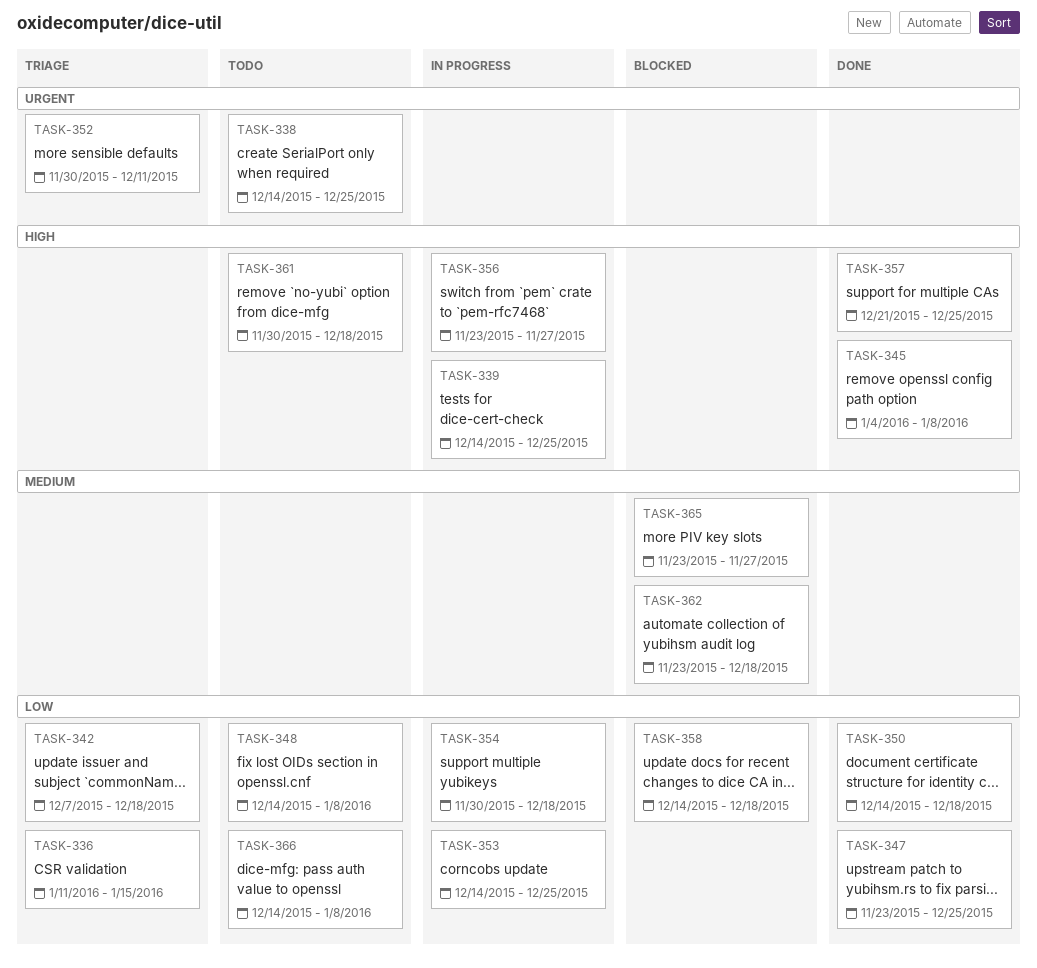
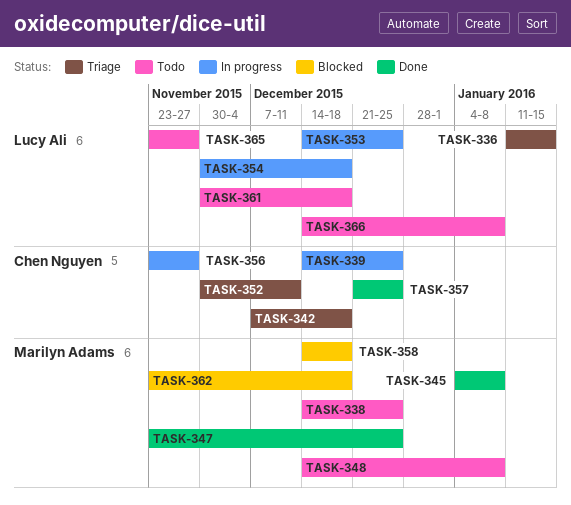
TASK-350: present -> none
TASK-365, status: Blocked -> Todo

